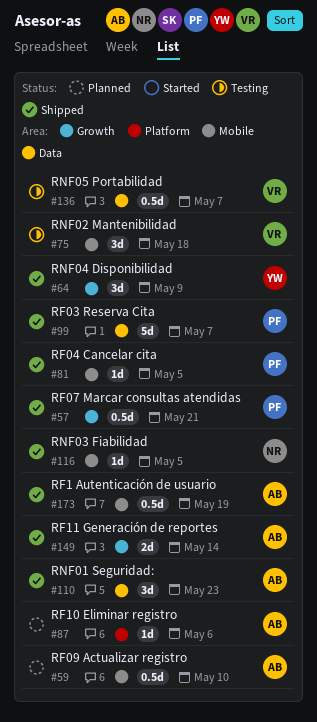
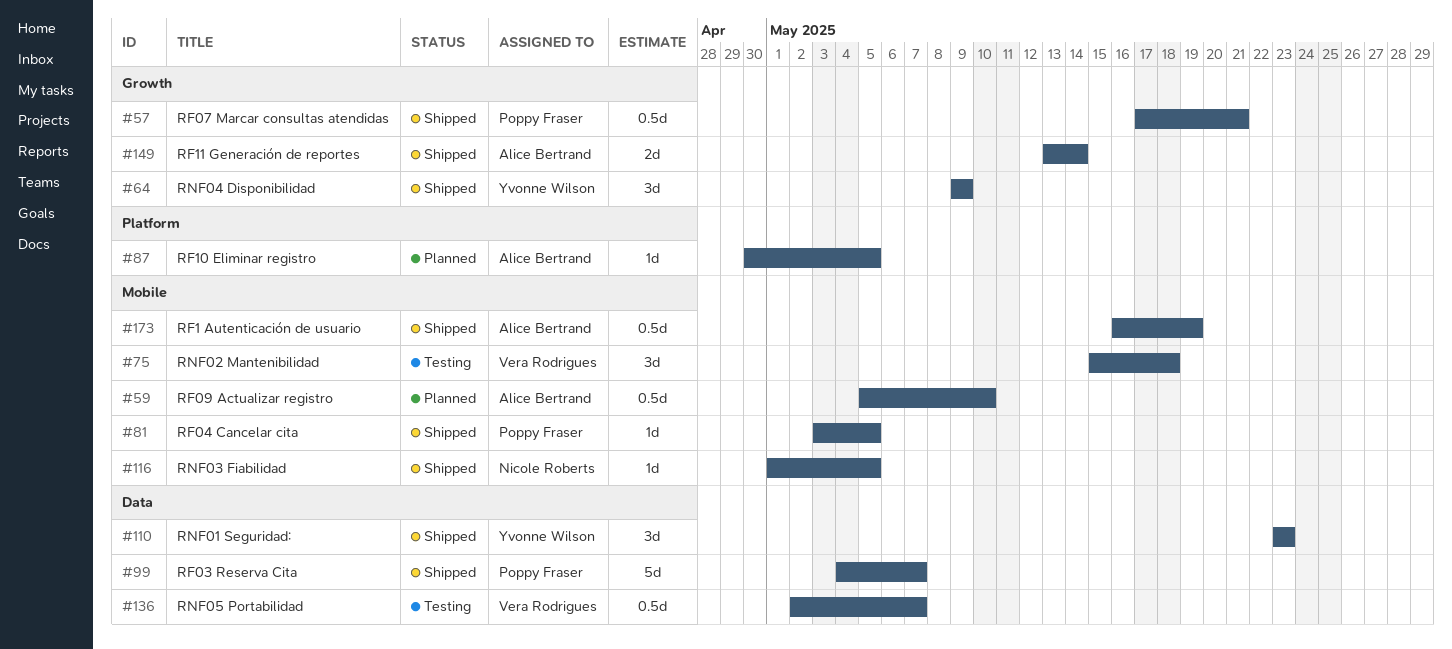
#87, due: May 6 -> May 5
#110, owner: Alice Bertrand -> Yvonne Wilson

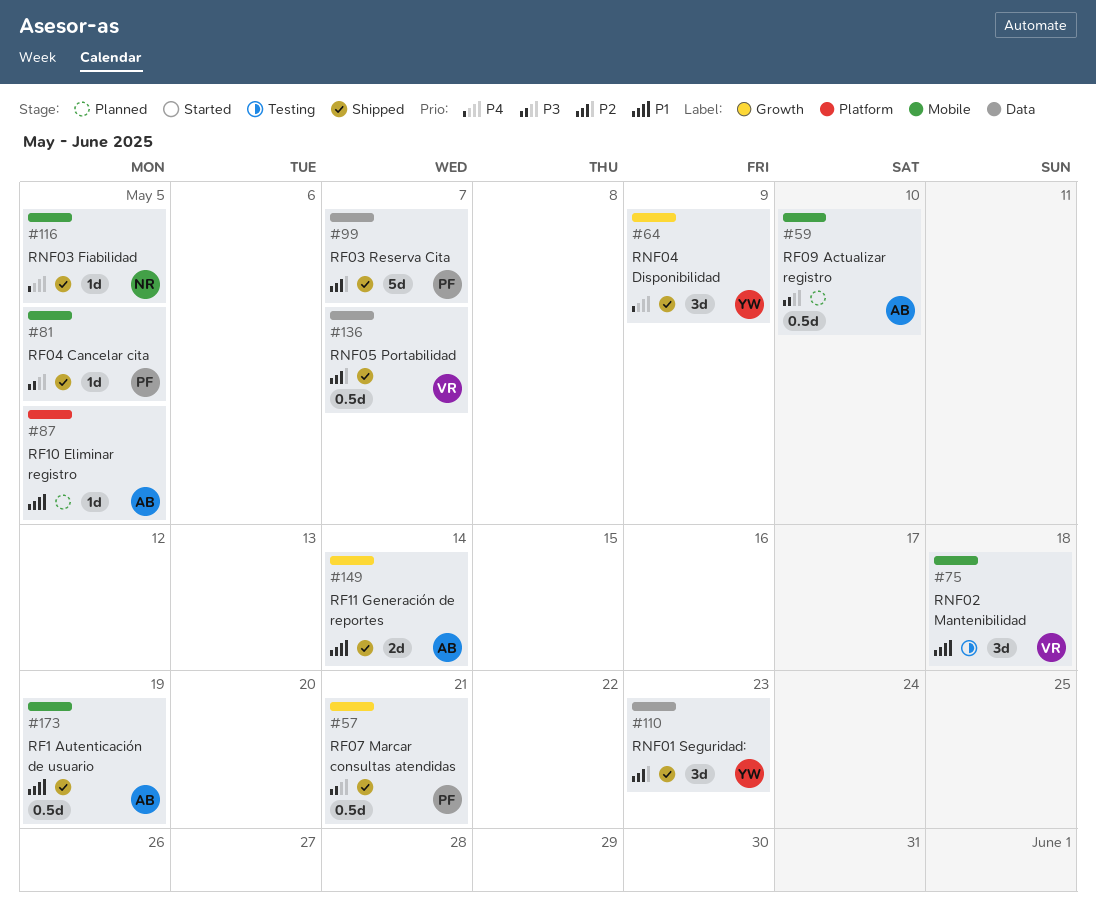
#136, status: Testing -> Shipped

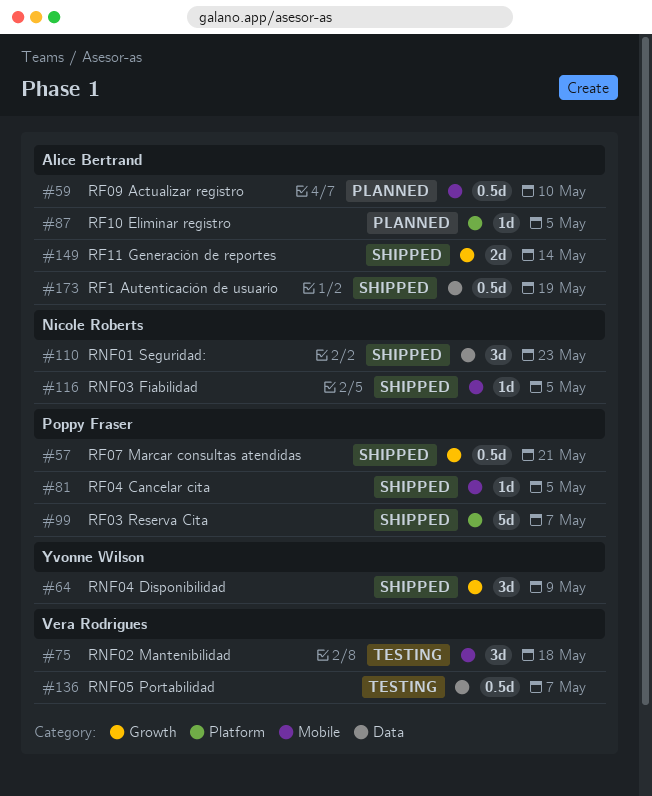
#99, label: Data -> Platform
#110, owner: Yvonne Wilson -> Nicole Roberts
#136, status: Shipped -> Testing
#173, label: Mobile -> Data

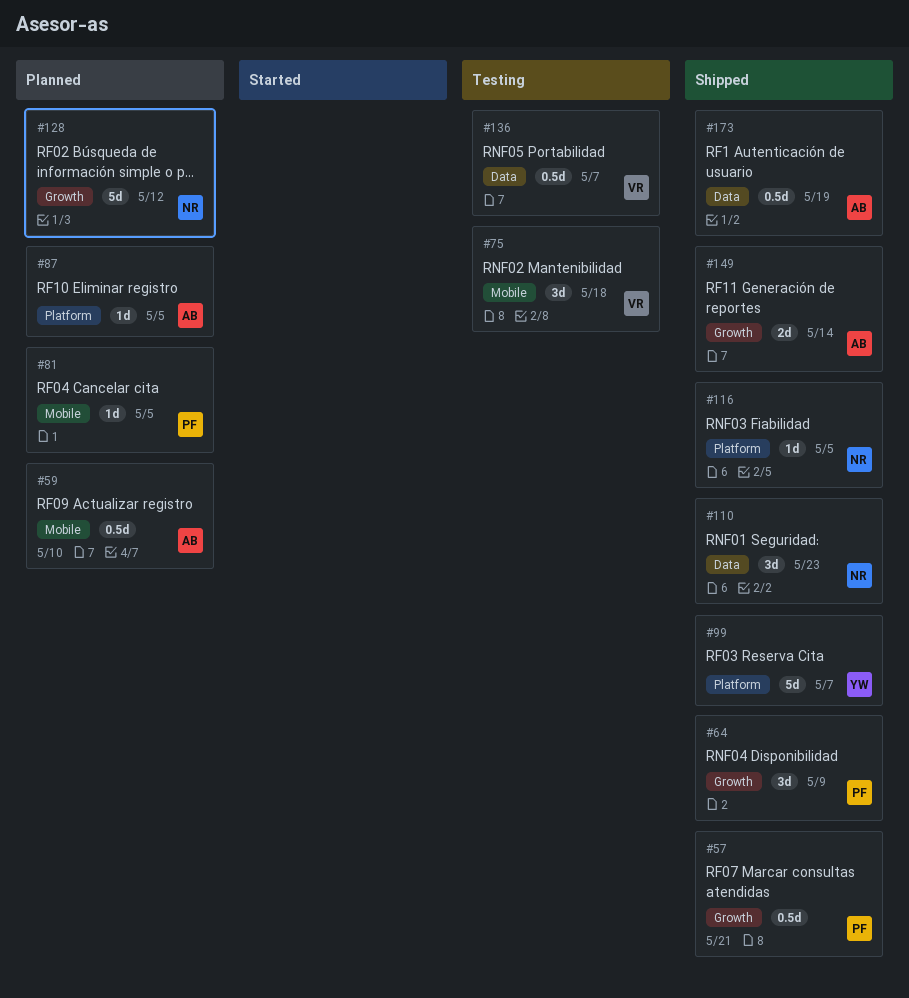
#64, owner: Yvonne Wilson -> Poppy Fraser
#81, status: Shipped -> Planned
#99, owner: Poppy Fraser -> Yvonne Wilson
#116, label: Mobile -> Platform
#128: none -> present

